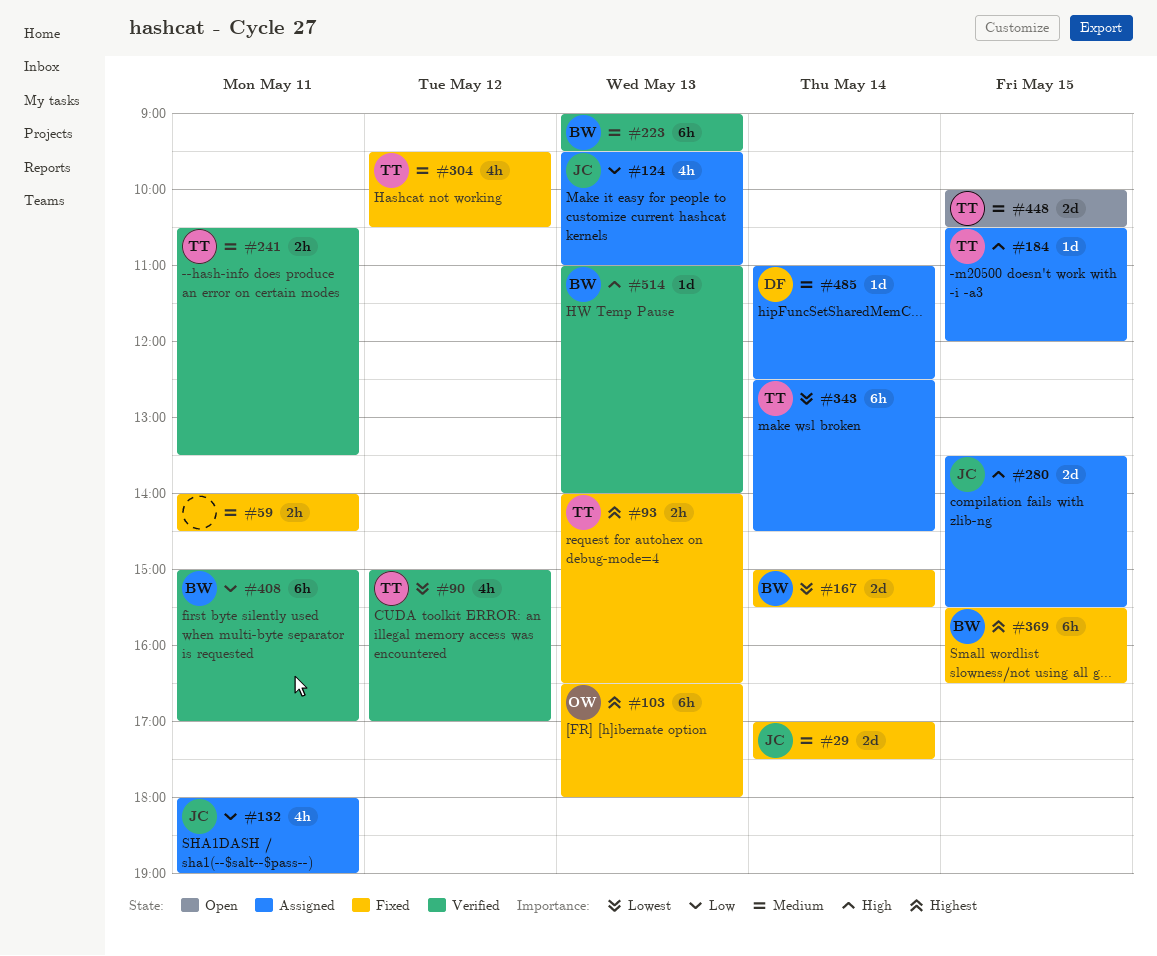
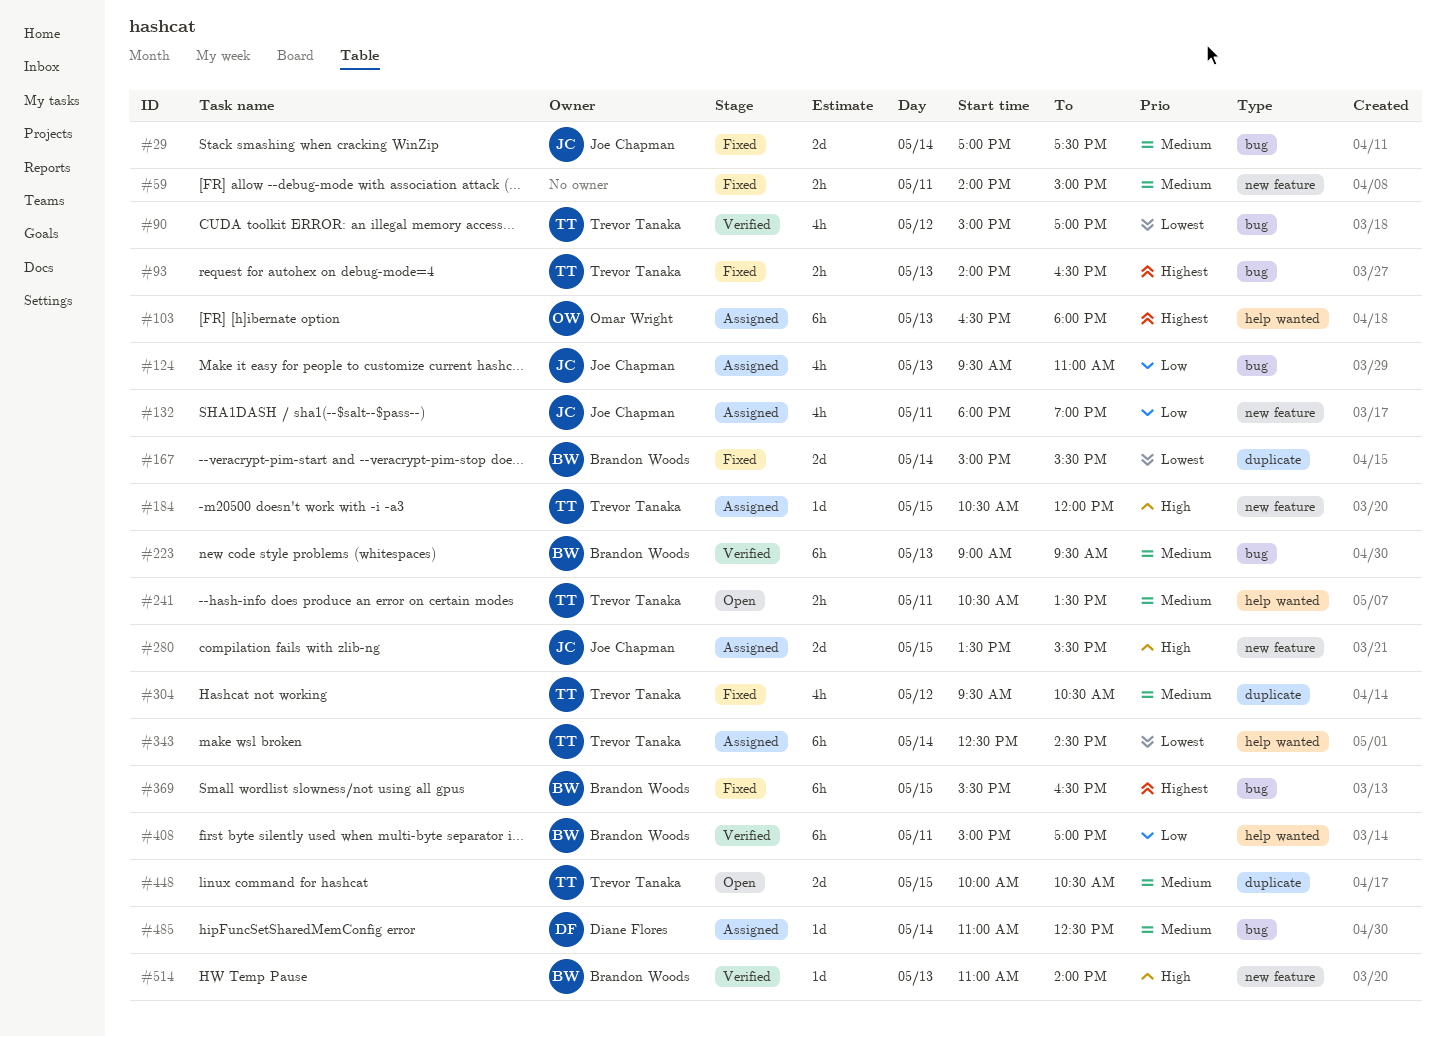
#59, ends: 14:30 -> 15:00
#103, status: Fixed -> Assigned
#241, status: Verified -> Open

